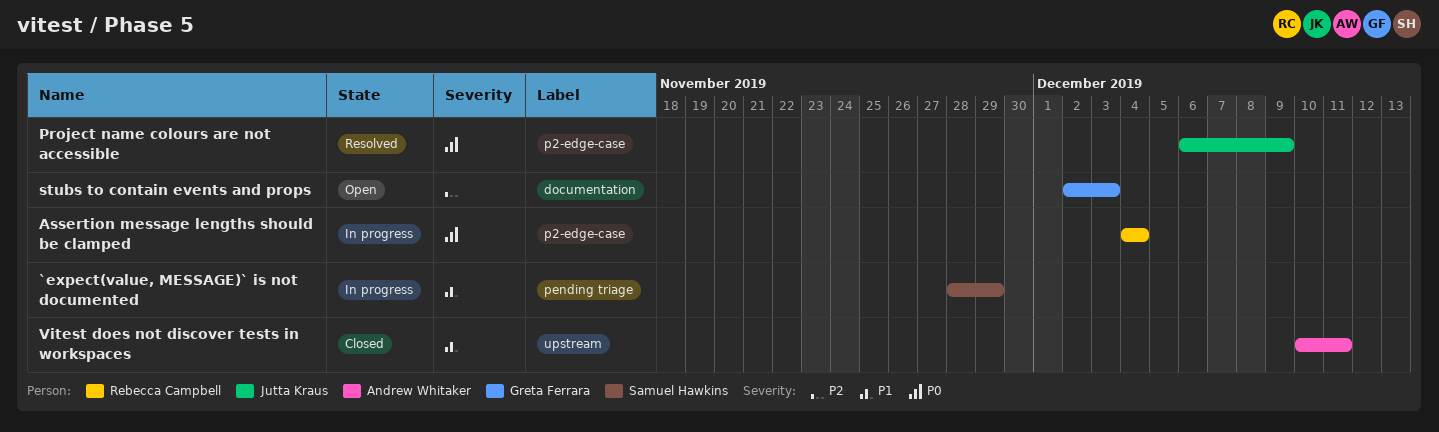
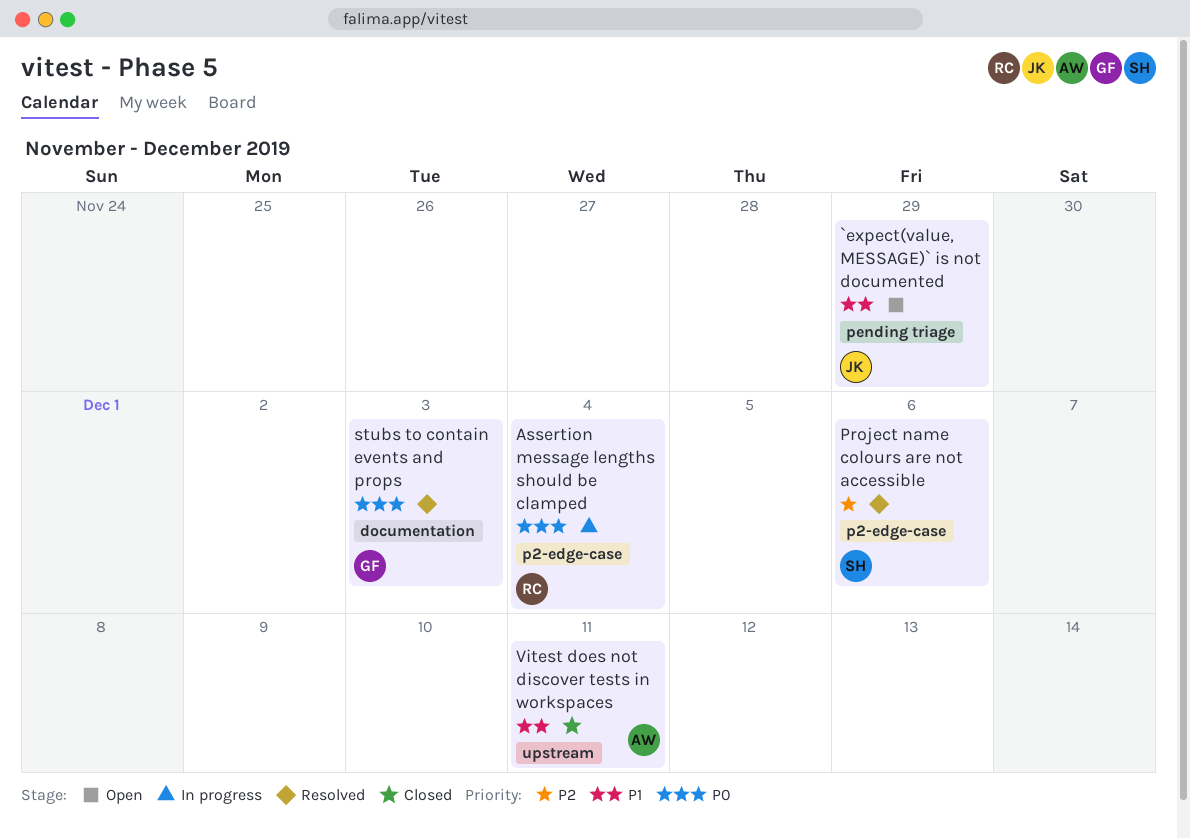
`expect(value, MESSAGE)` is not documented, status: In progress -> Open
`expect(value, MESSAGE)` is not documented, owner: Samuel Hawkins -> Jutta Kraus
Project name colours are not accessible, owner: Jutta Kraus -> Samuel Hawkins
Project name colours are not accessible, priority: P0 -> P2
Project name colours are not accessible, due: Dec 9 -> Dec 6
stubs to contain events and props, status: Open -> Resolved
stubs to contain events and props, priority: P2 -> P0

